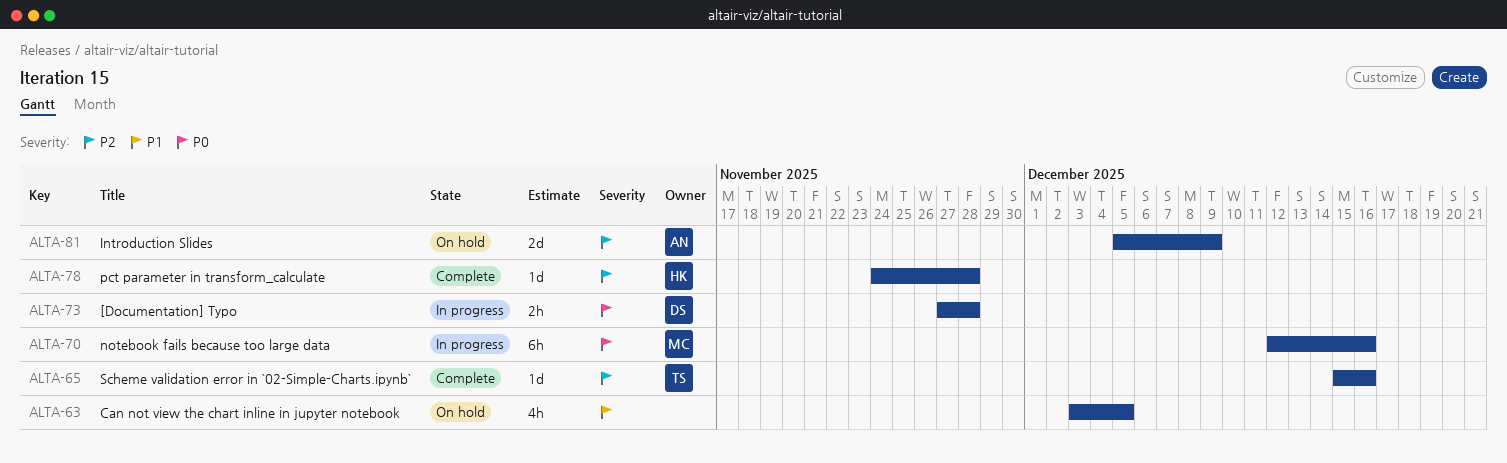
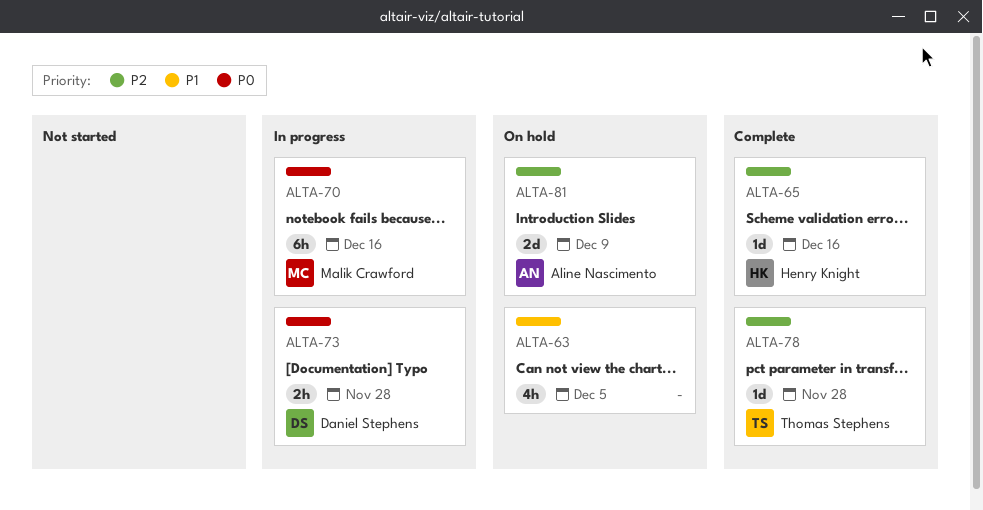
ALTA-65, owner: Thomas Stephens -> Henry Knight
ALTA-78, owner: Henry Knight -> Thomas Stephens

